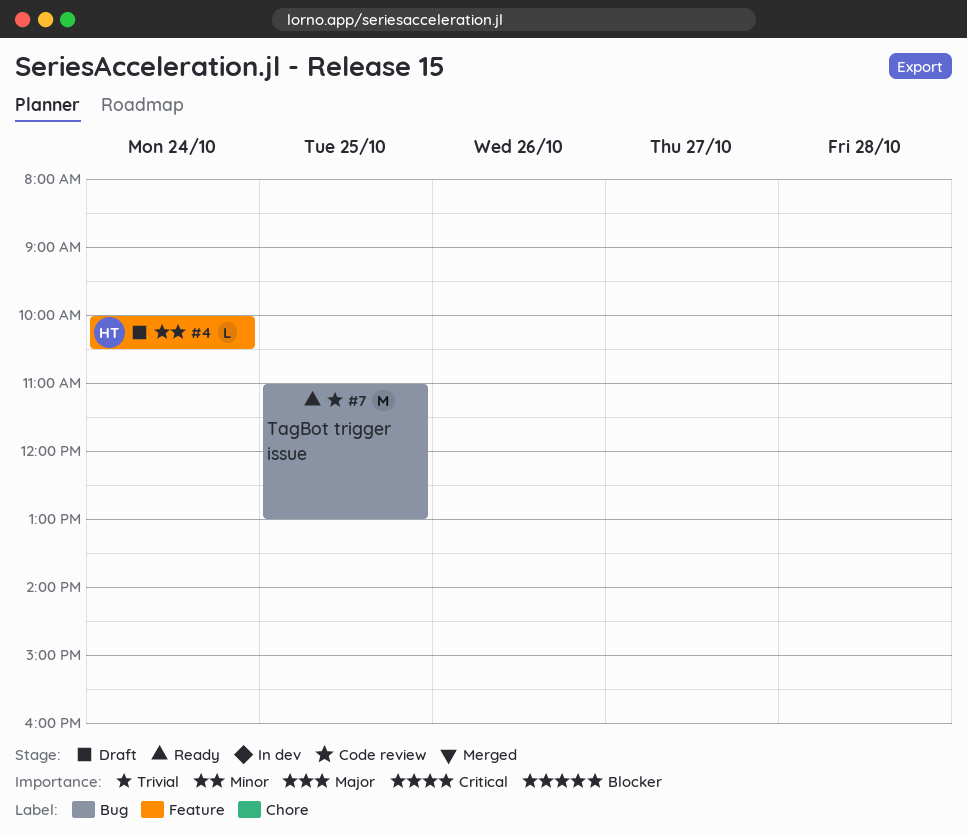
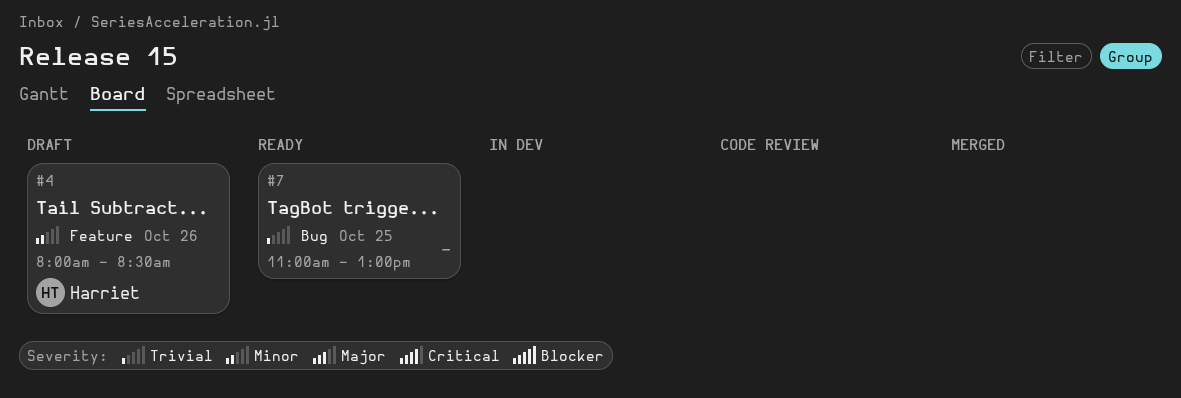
#4, day: Oct 24 -> Oct 26
#4, begins: 10:00 -> 08:00
#4, ends: 10:30 -> 08:30

